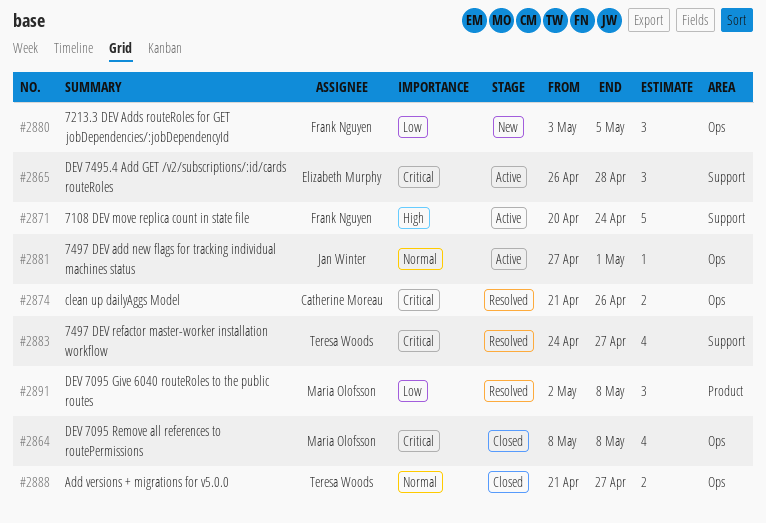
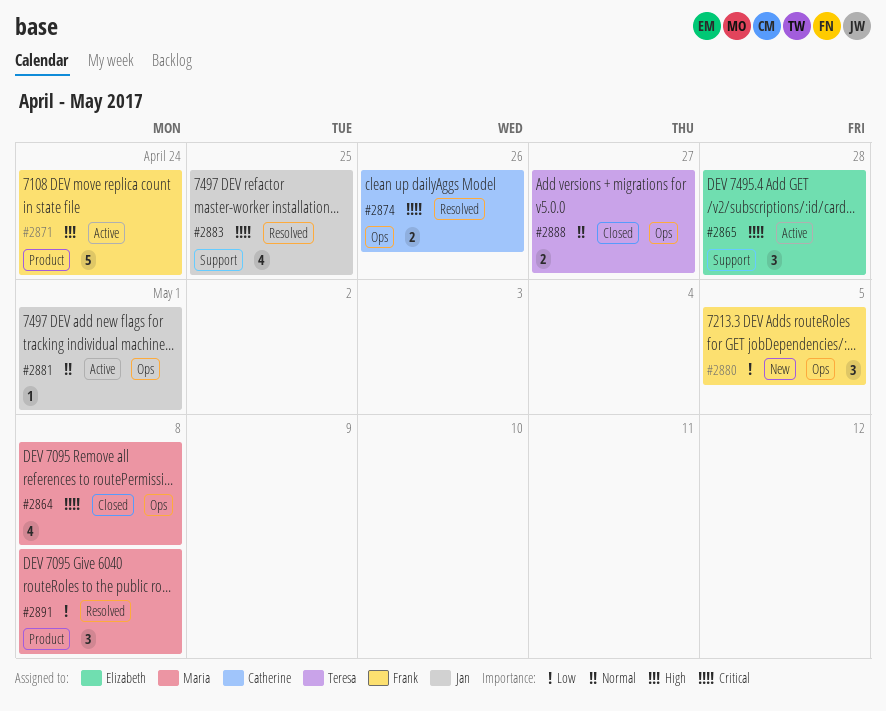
#2871, label: Support -> Product
#2883, owner: Teresa Woods -> Jan Winter
#2883, due: Apr 27 -> Apr 25

